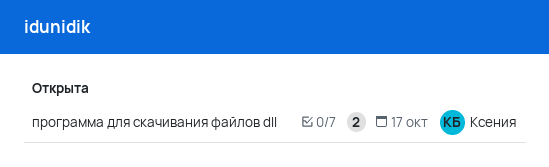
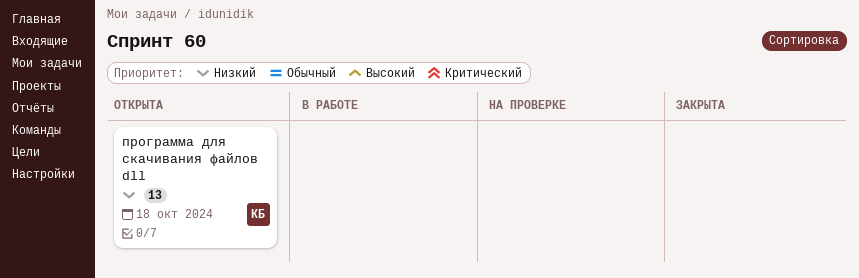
программа для скачивания файлов dll, estimate: 2 -> 13
программа для скачивания файлов dll, due: Oct 17 -> Oct 18

